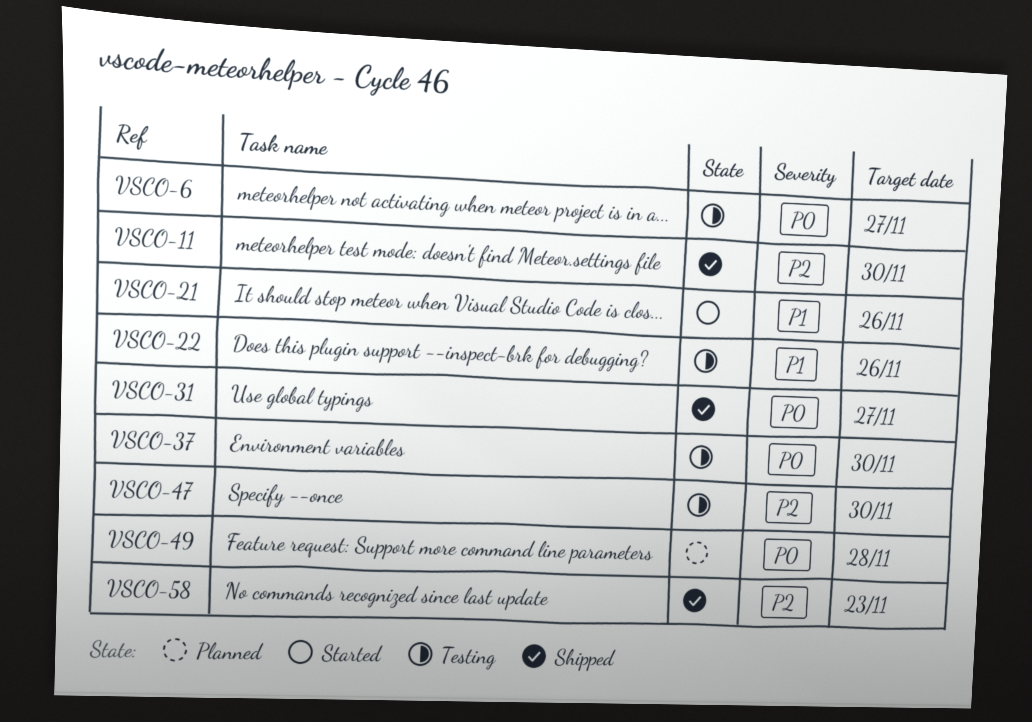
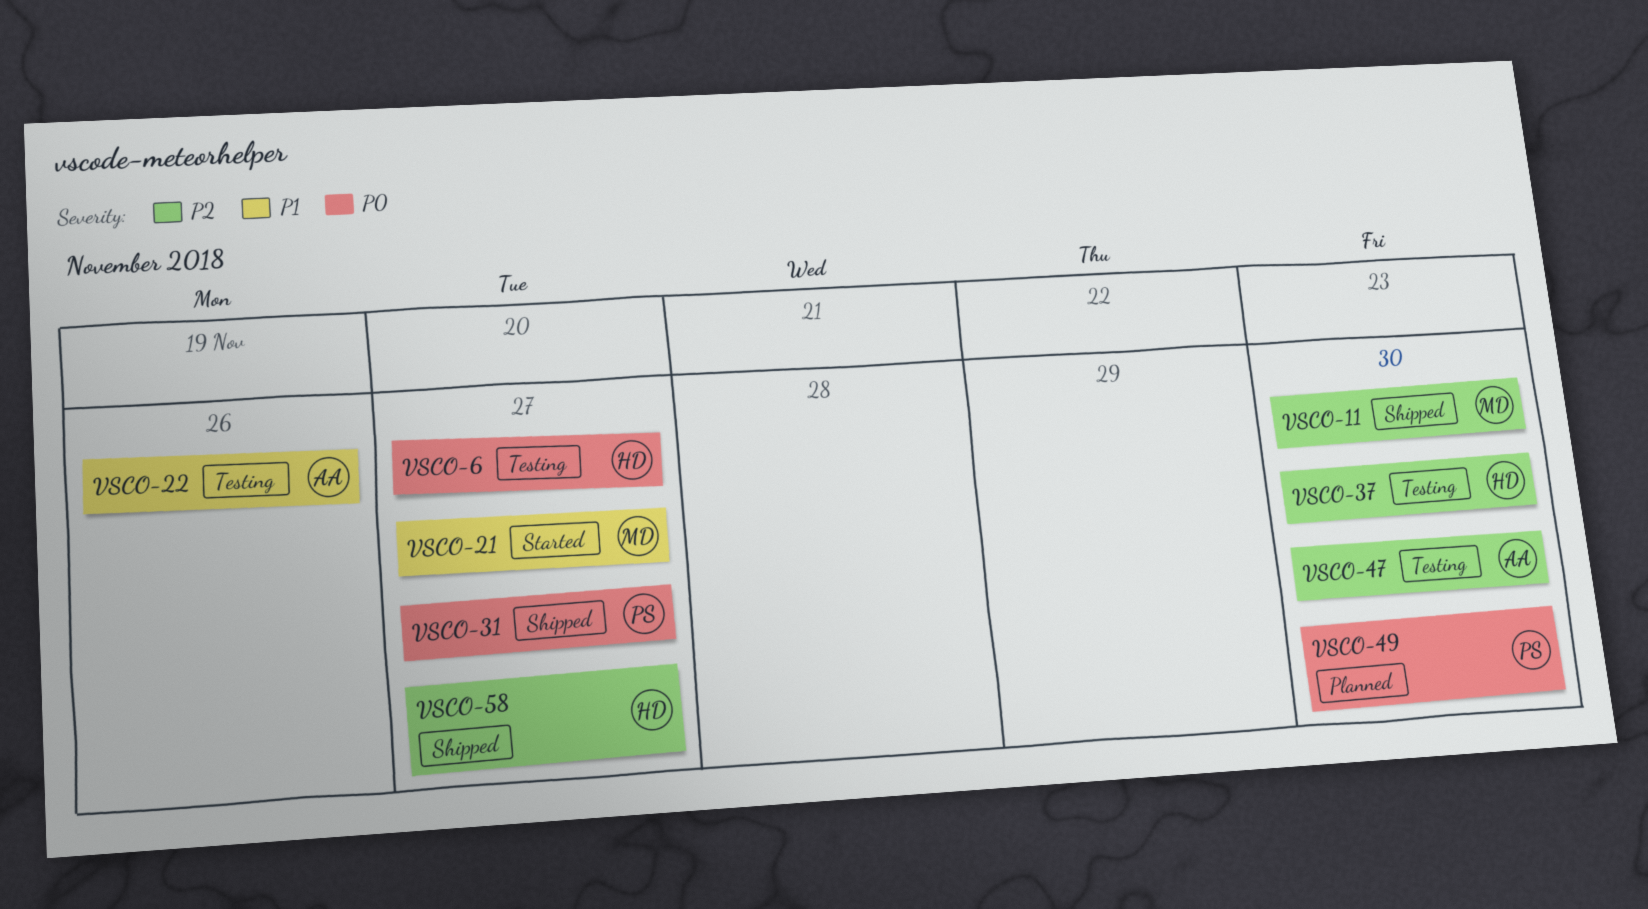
VSCO-21, due: Nov 26 -> Nov 27
VSCO-37, priority: P0 -> P2
VSCO-49, due: Nov 28 -> Nov 30
VSCO-58, due: Nov 23 -> Nov 27

